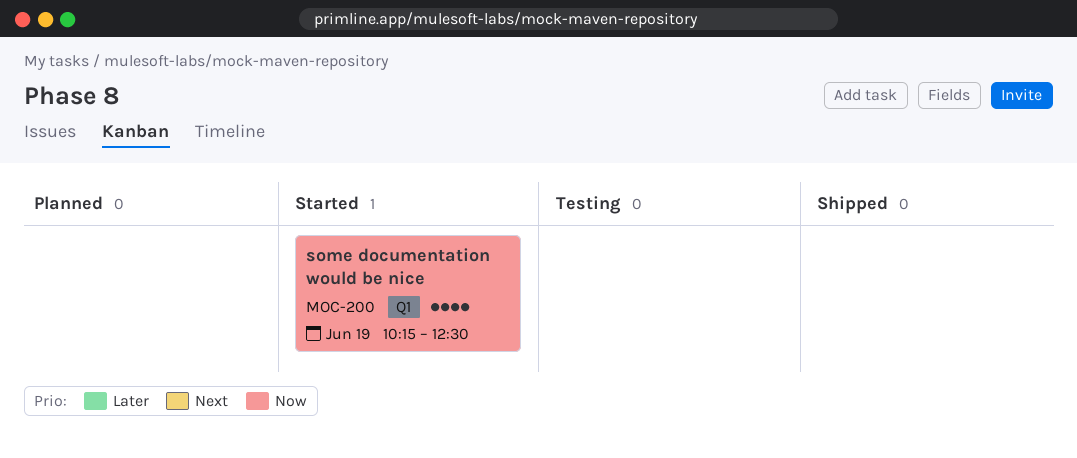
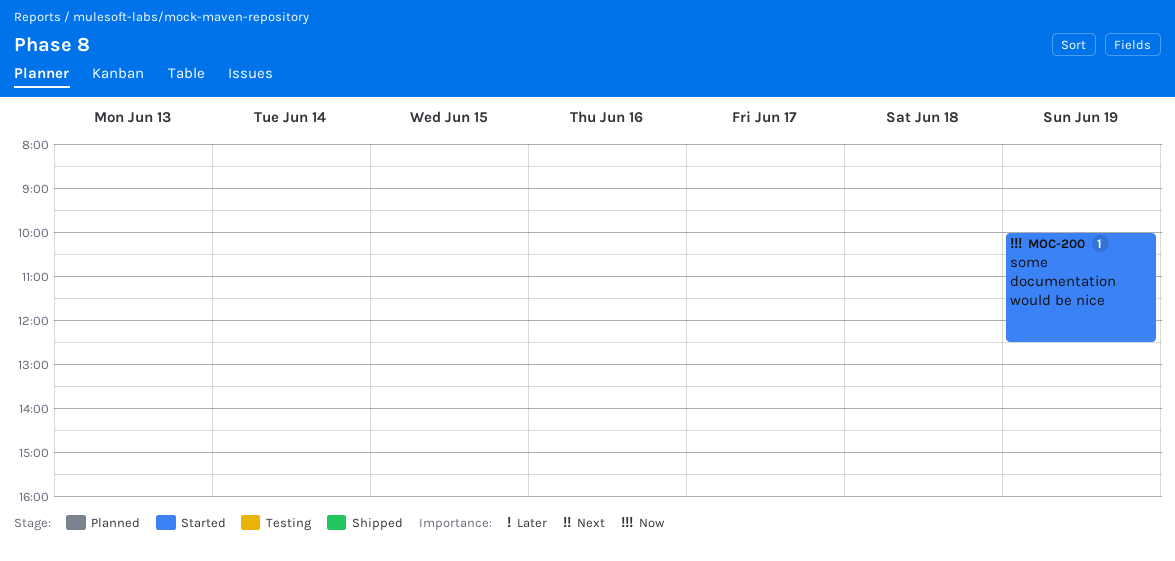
MOC-200, estimate: 4 -> 1
MOC-200, begins: 10:15 -> 10:00

